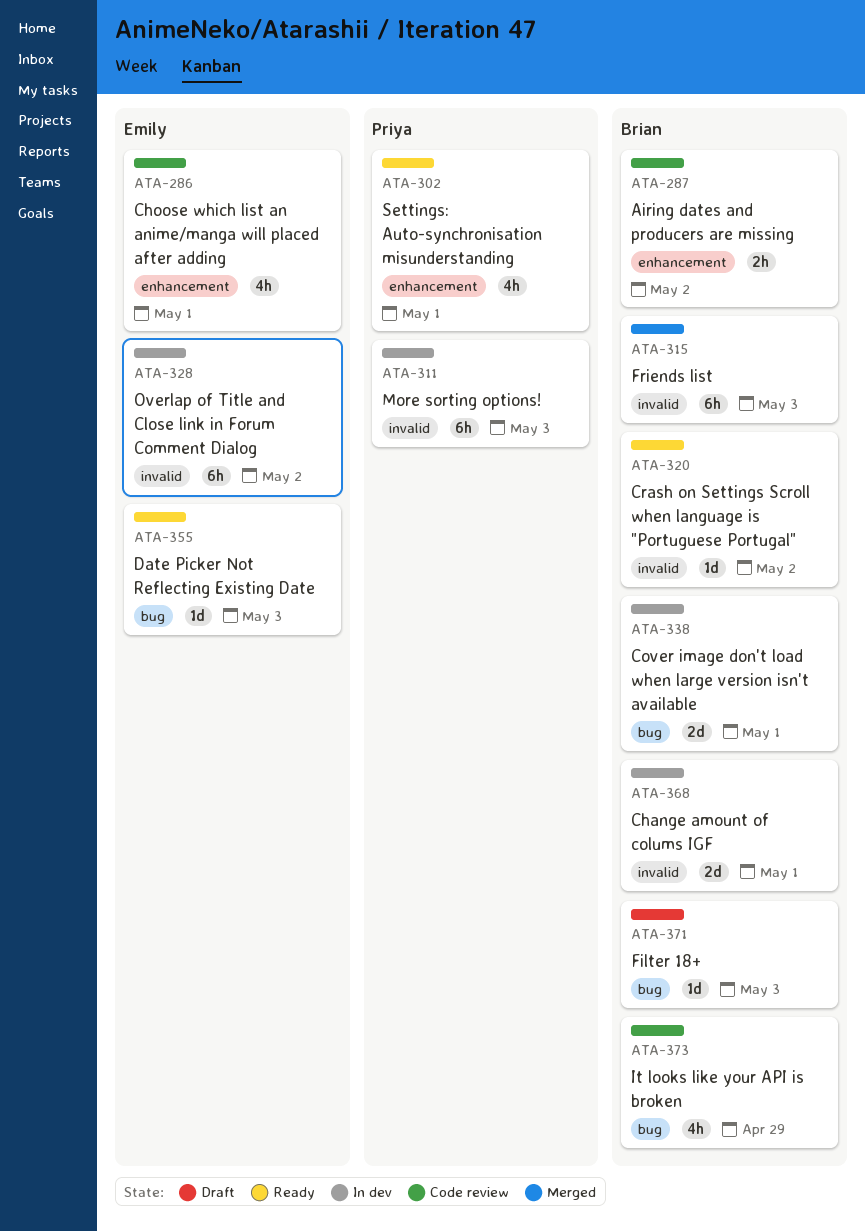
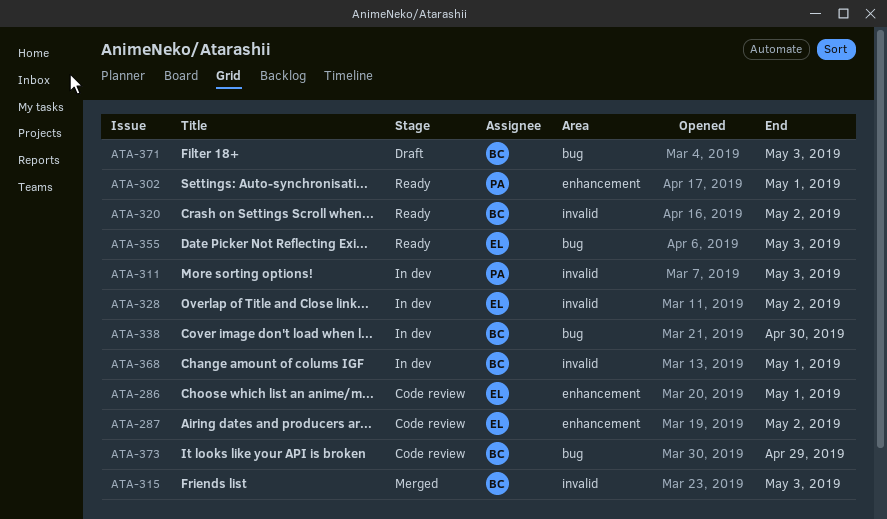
ATA-287, owner: Brian -> Emily
ATA-338, due: May 1 -> Apr 30

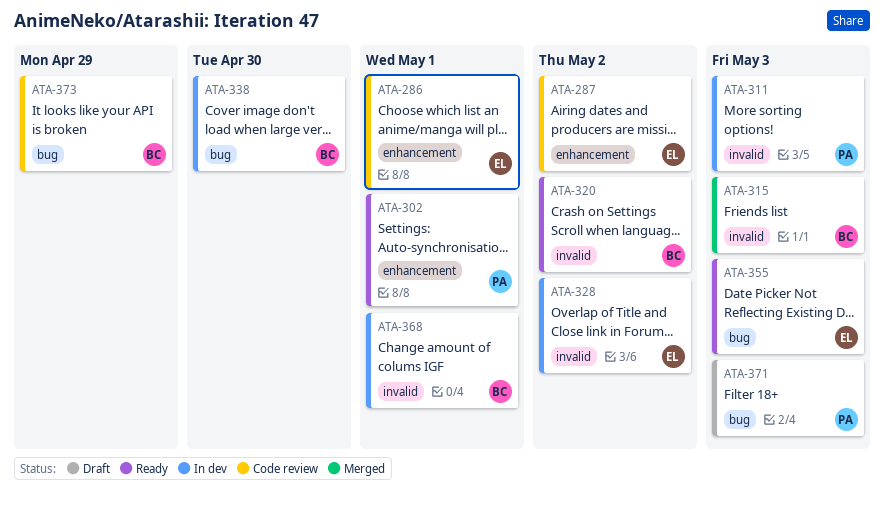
ATA-371, owner: BC -> PA

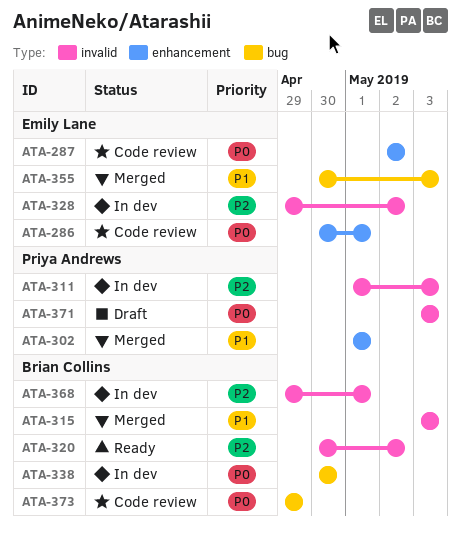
ATA-302, status: Ready -> Merged
ATA-355, status: Ready -> Merged
ATA-371, label: bug -> invalid

